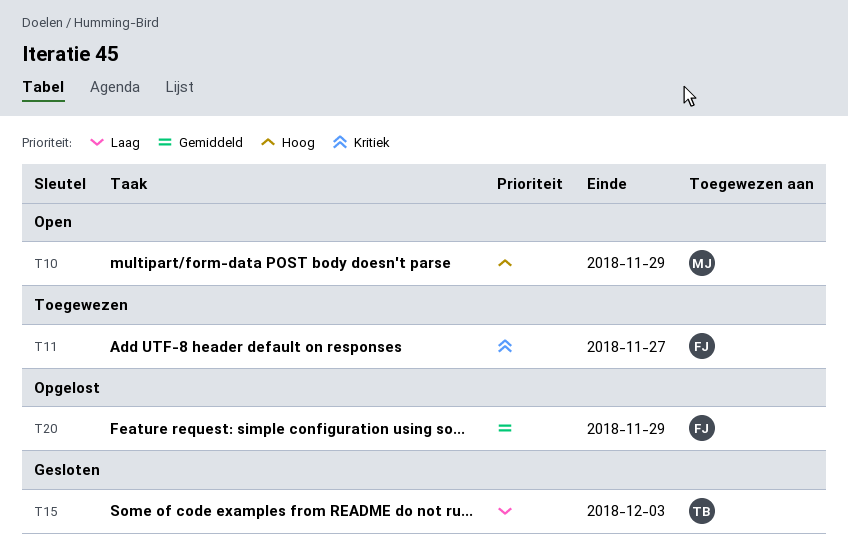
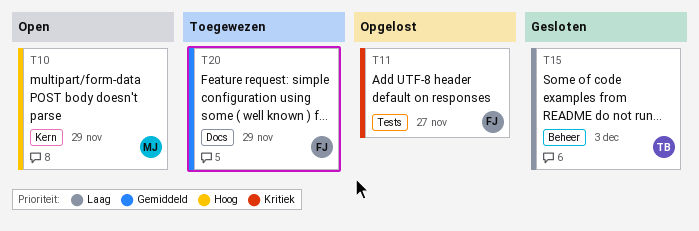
T11, status: Toegewezen -> Opgelost
T20, status: Opgelost -> Toegewezen

